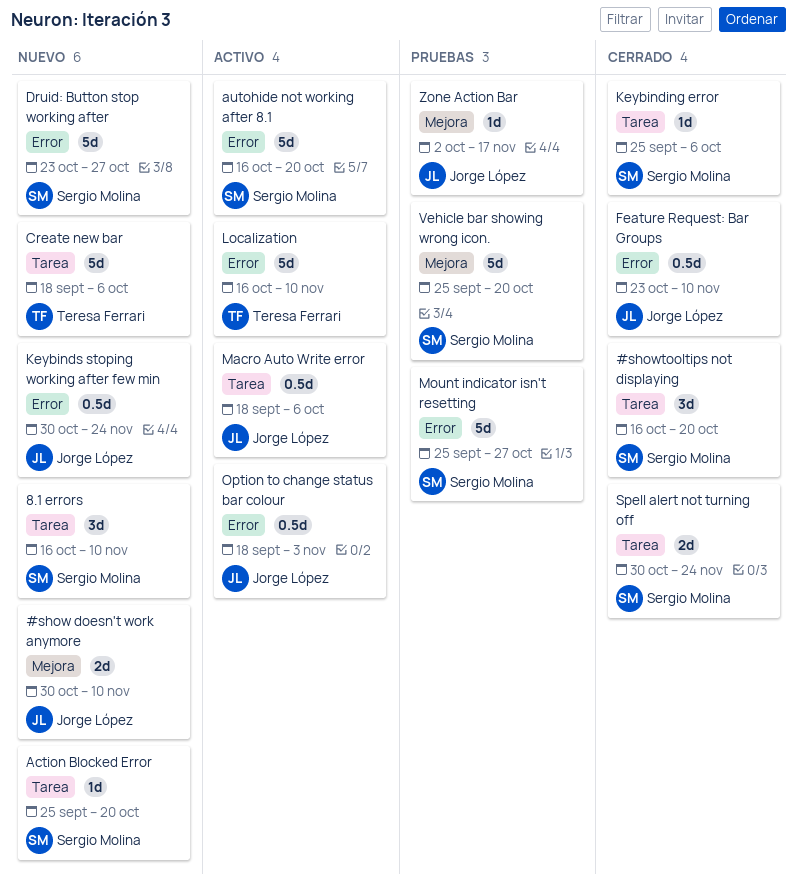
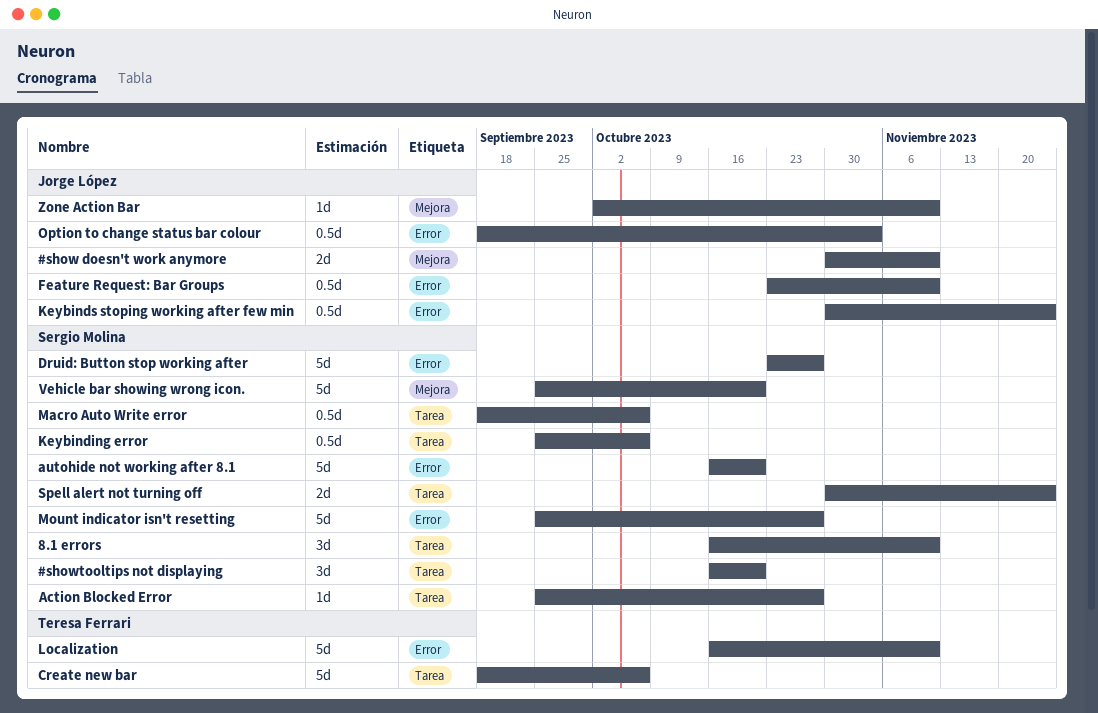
Action Blocked Error, due: Oct 20 -> Oct 27
Keybinding error, estimate: 1d -> 0.5d
Macro Auto Write error, owner: Jorge López -> Sergio Molina
Zone Action Bar, due: Nov 17 -> Nov 10

